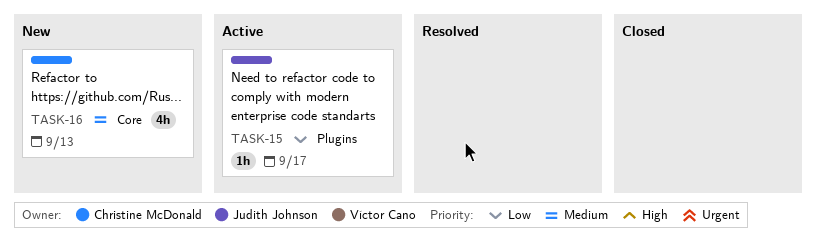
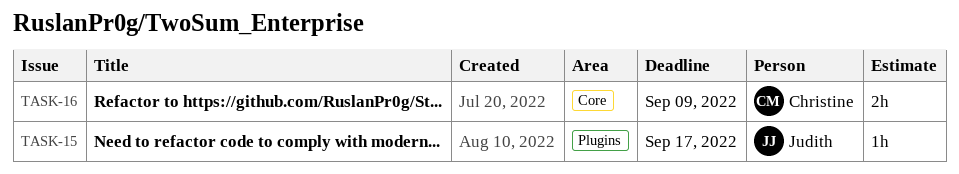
TASK-16, estimate: 4h -> 2h
TASK-16, due: Sep 13 -> Sep 9

